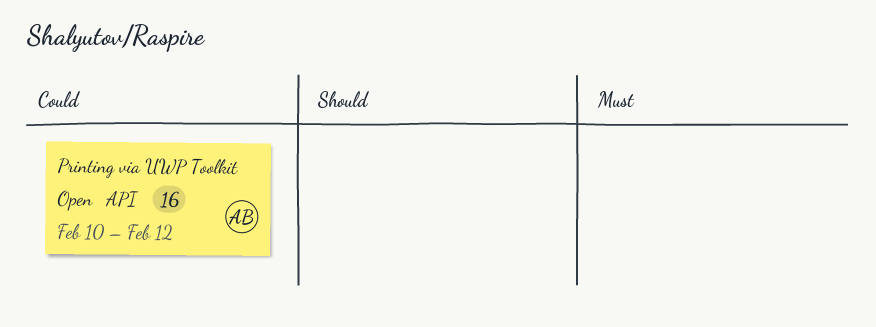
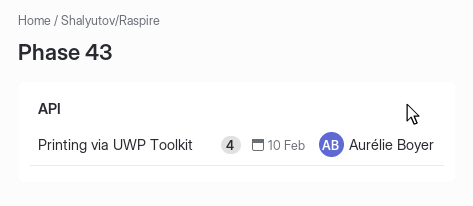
Printing via UWP Toolkit, estimate: 16 -> 4
Printing via UWP Toolkit, due: Feb 12 -> Feb 10

